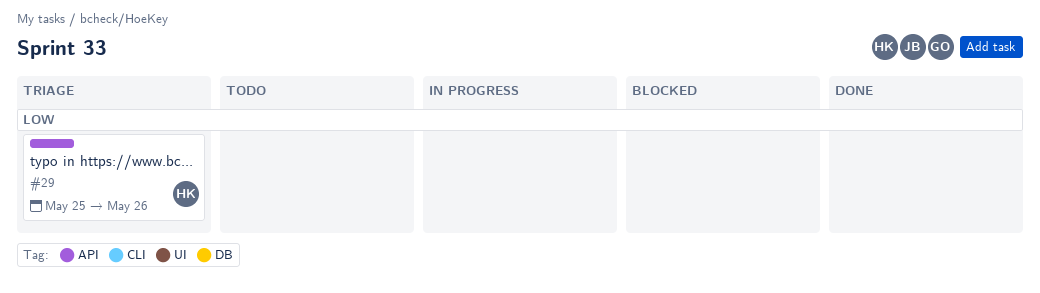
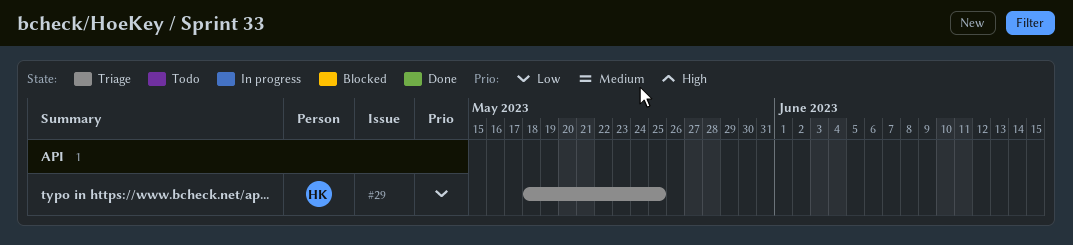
#29, start: May 25 -> May 18
#29, due: May 26 -> May 25

